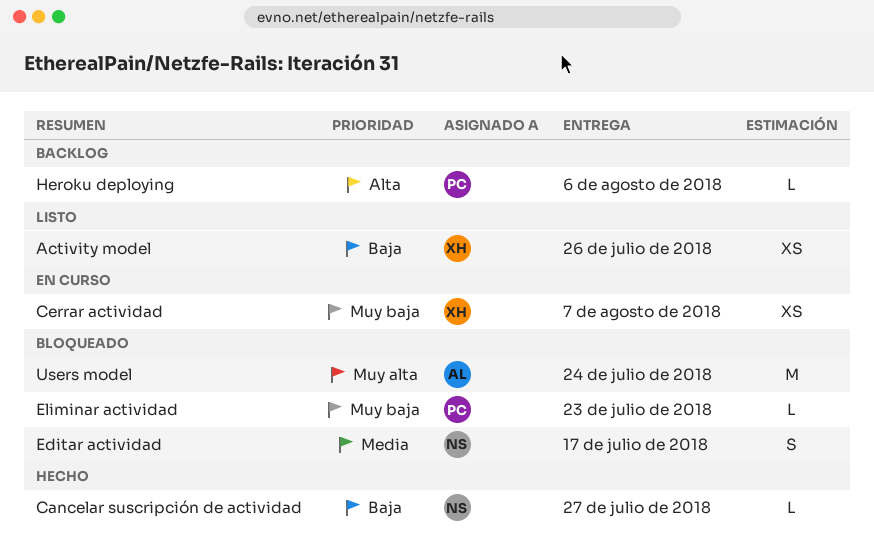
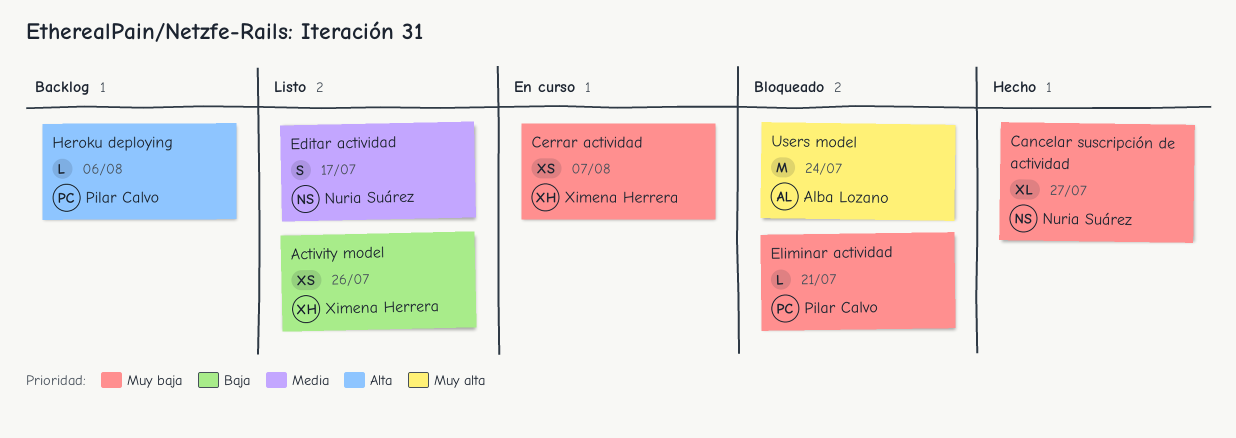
Cancelar suscripción de actividad, priority: Baja -> Muy baja
Cancelar suscripción de actividad, estimate: L -> XL
Editar actividad, status: Bloqueado -> Listo
Eliminar actividad, due: Jul 23 -> Jul 21

